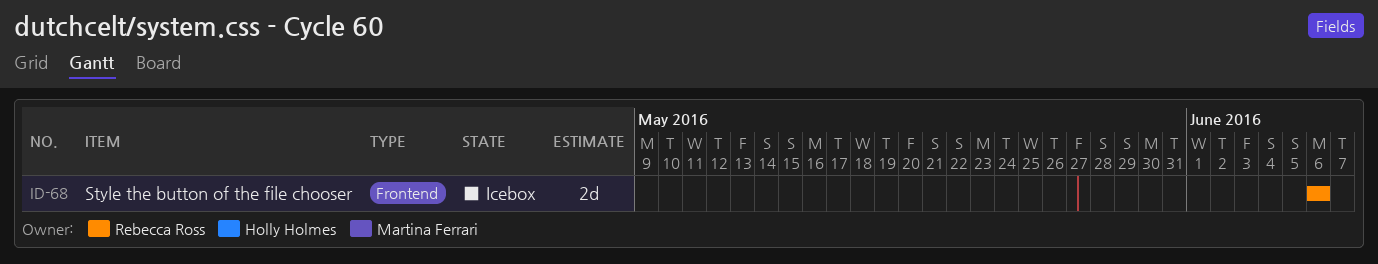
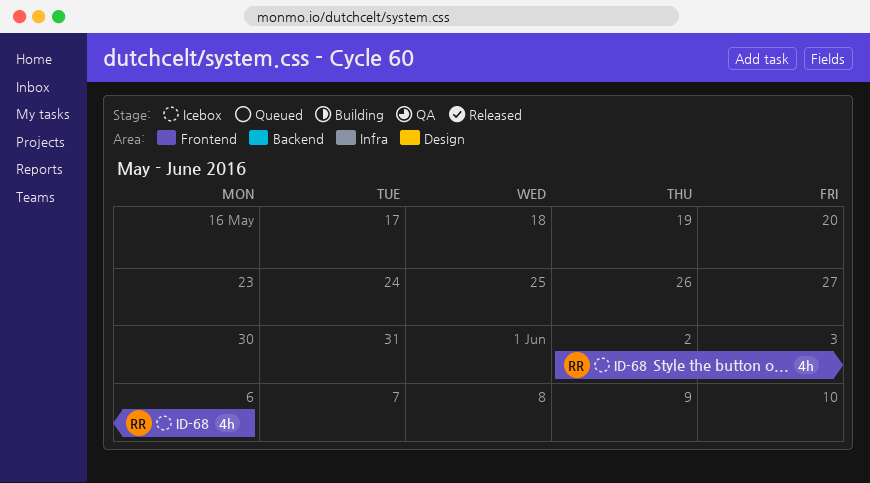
ID-68, estimate: 2d -> 4h
ID-68, start: Jun 6 -> Jun 2

